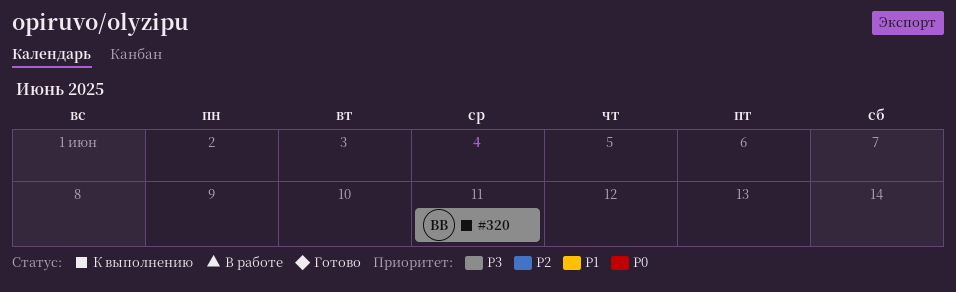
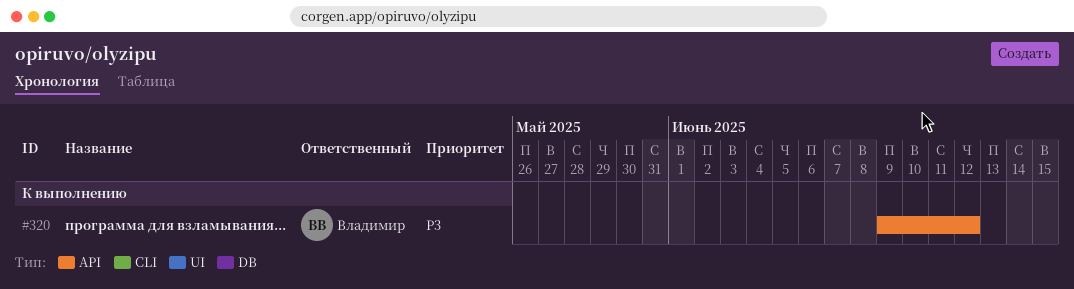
#320, start: Jun 11 -> Jun 9
#320, due: Jun 11 -> Jun 12

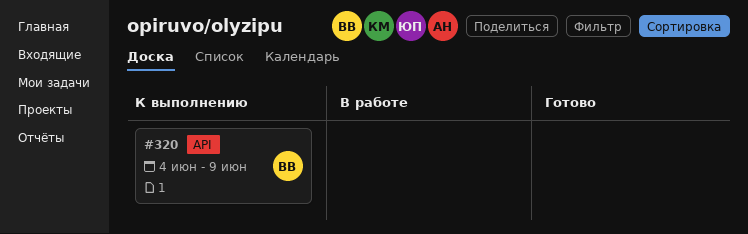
#320, start: Jun 9 -> Jun 4
#320, due: Jun 12 -> Jun 9

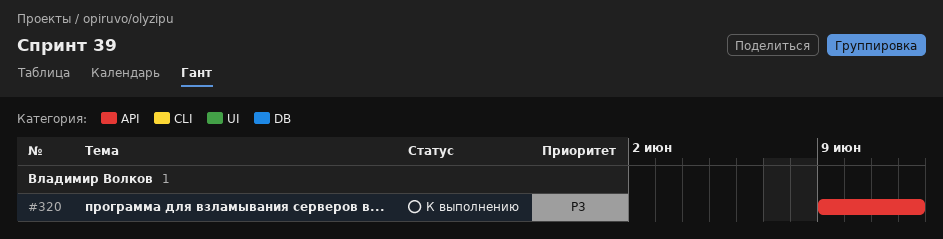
#320, start: Jun 4 -> Jun 9
#320, due: Jun 9 -> Jun 12

